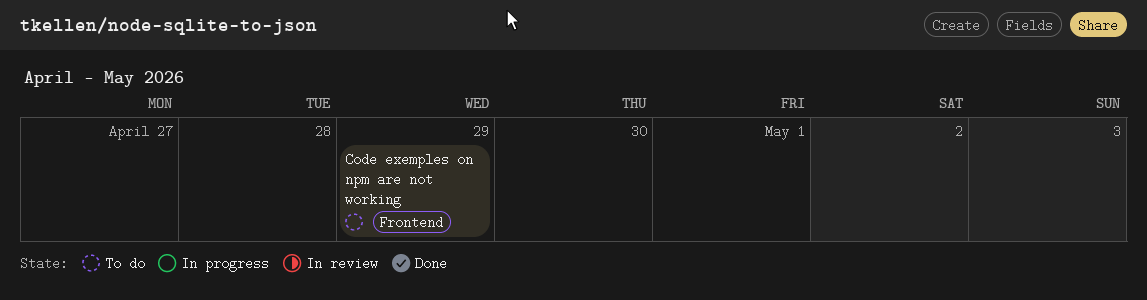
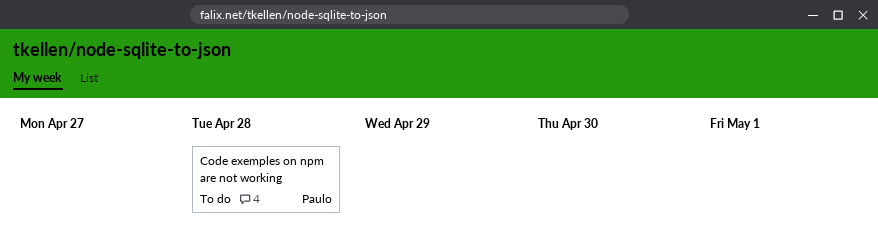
Code exemples on npm are not working, due: Apr 29 -> Apr 28

